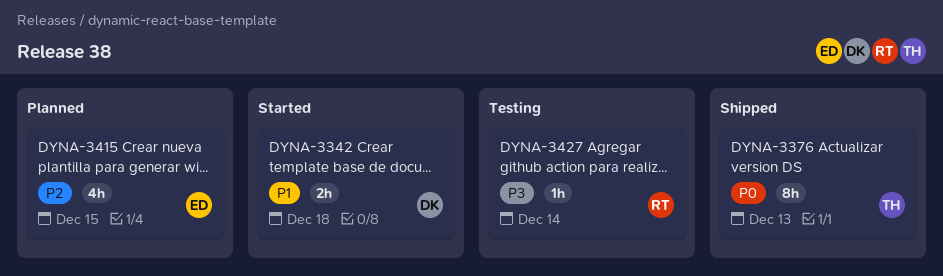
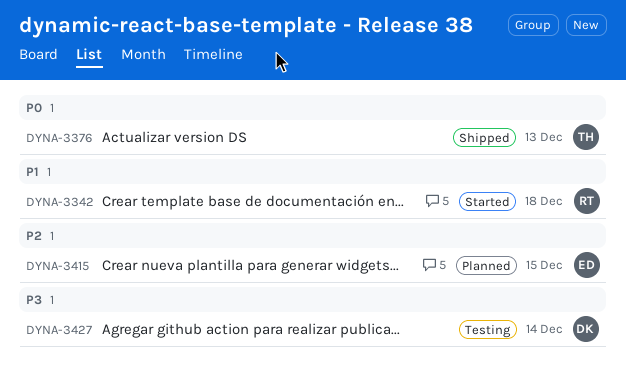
DYNA-3342, owner: DK -> RT
DYNA-3427, owner: RT -> DK

